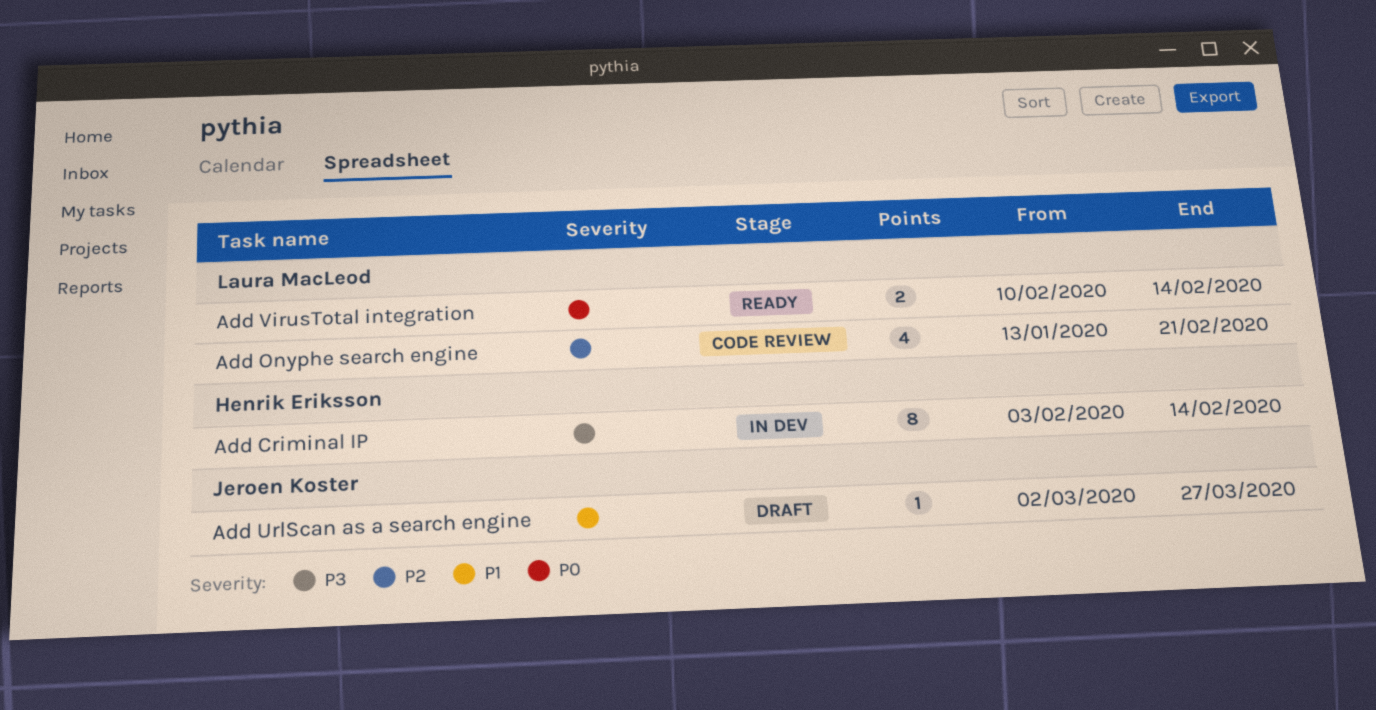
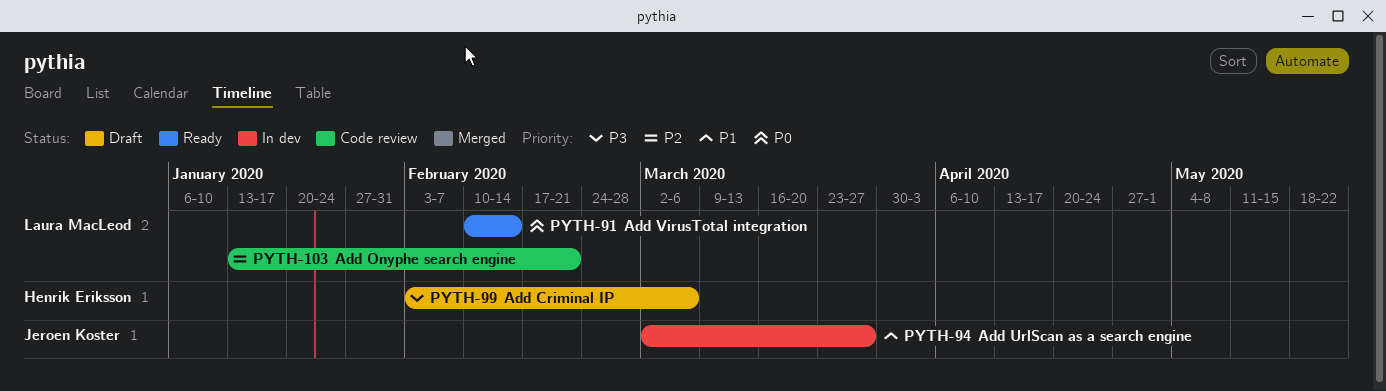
Add Criminal IP, status: In dev -> Draft
Add Criminal IP, due: Feb 14 -> Mar 6
Add UrlScan as a search engine, status: Draft -> In dev

